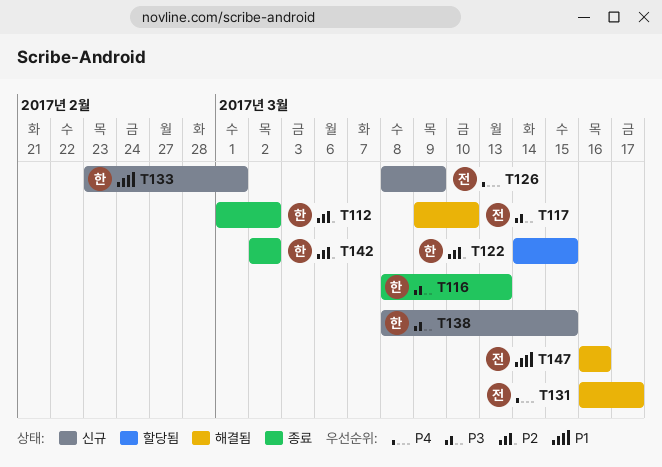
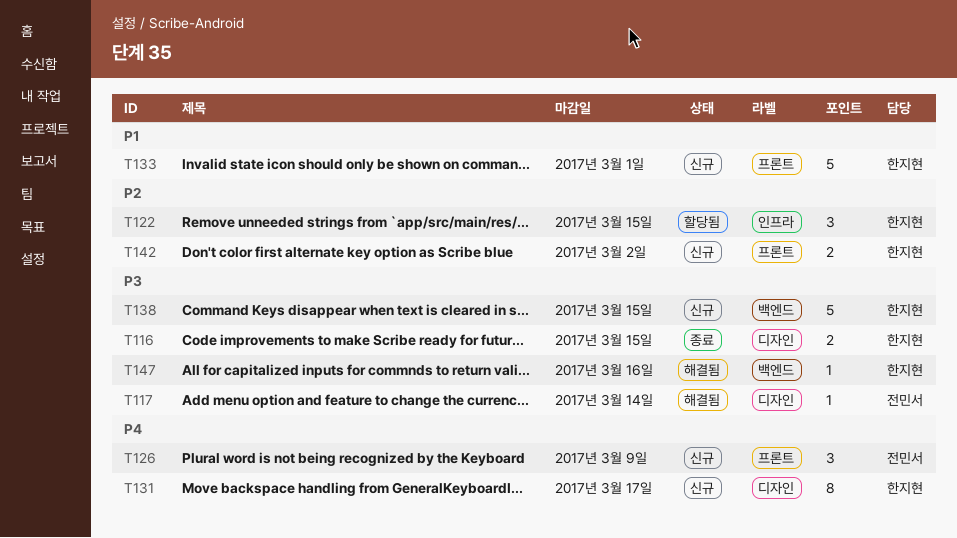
T112: present -> none
T116, due: Mar 13 -> Mar 15
T117, due: Mar 10 -> Mar 14
T131, status: 해결됨 -> 신규
T131, owner: 전민서 -> 한지현
T142, status: 종료 -> 신규
T147, owner: 전민서 -> 한지현
T147, priority: P1 -> P3

